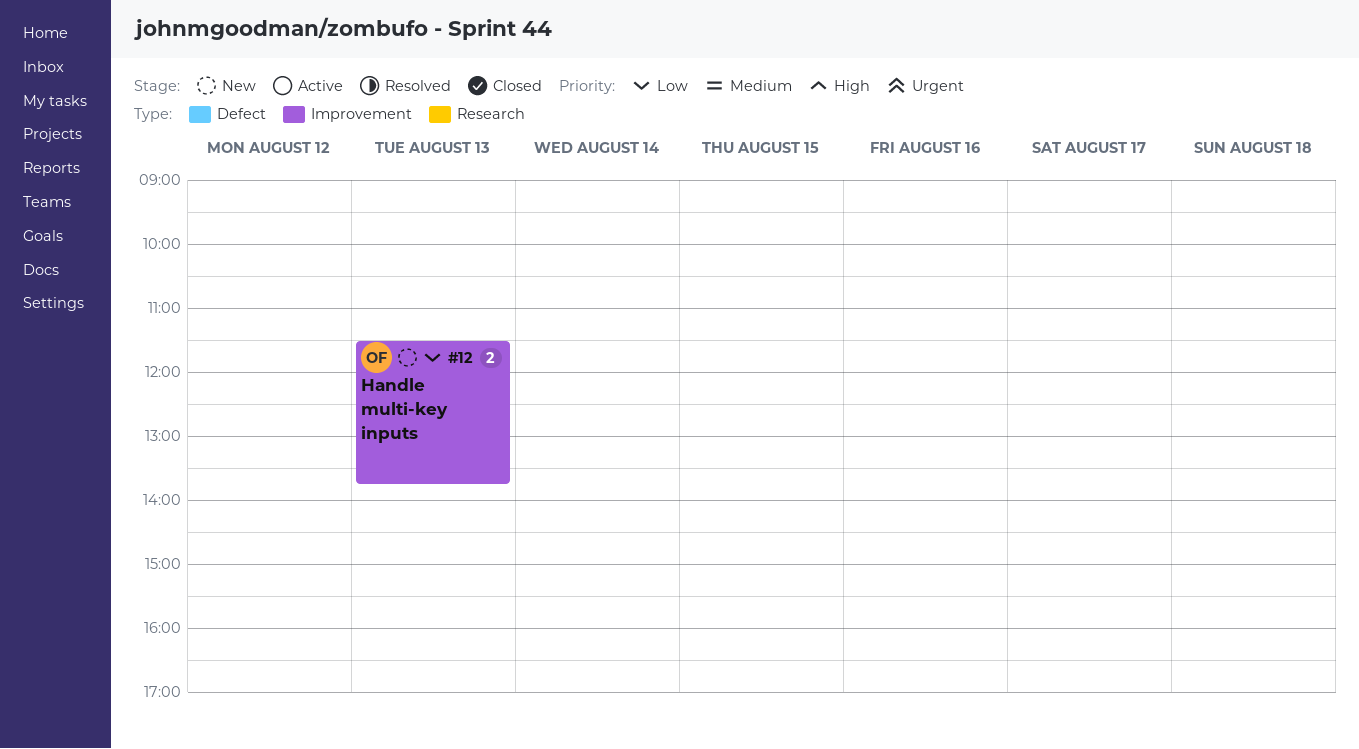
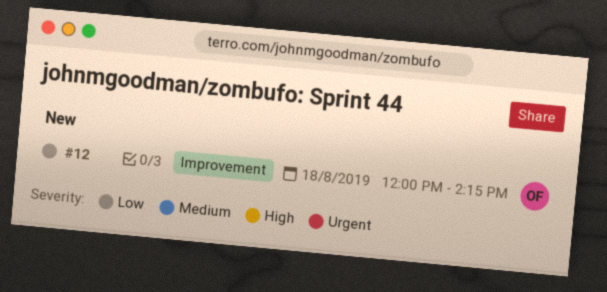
#12, day: Aug 13 -> Aug 18
#12, begins: 11:30 -> 12:00
#12, ends: 13:45 -> 14:15

